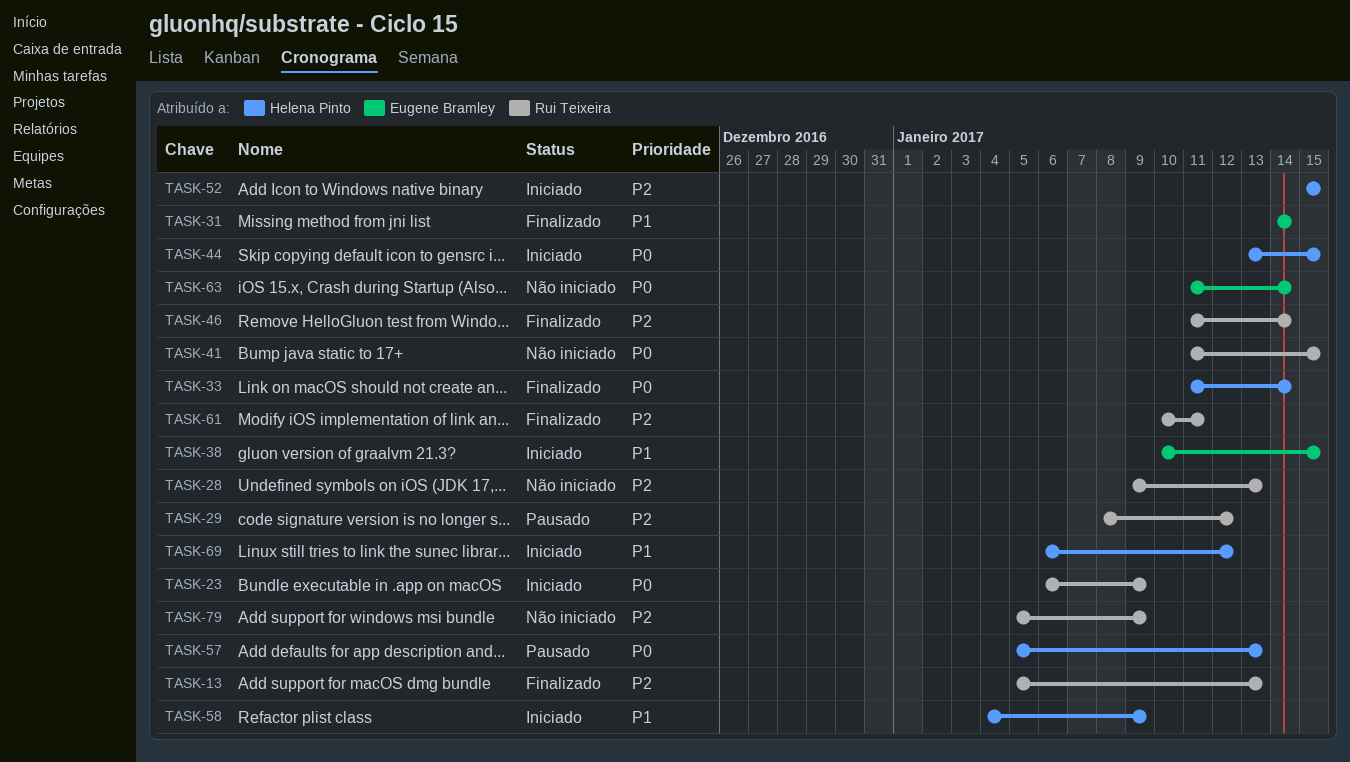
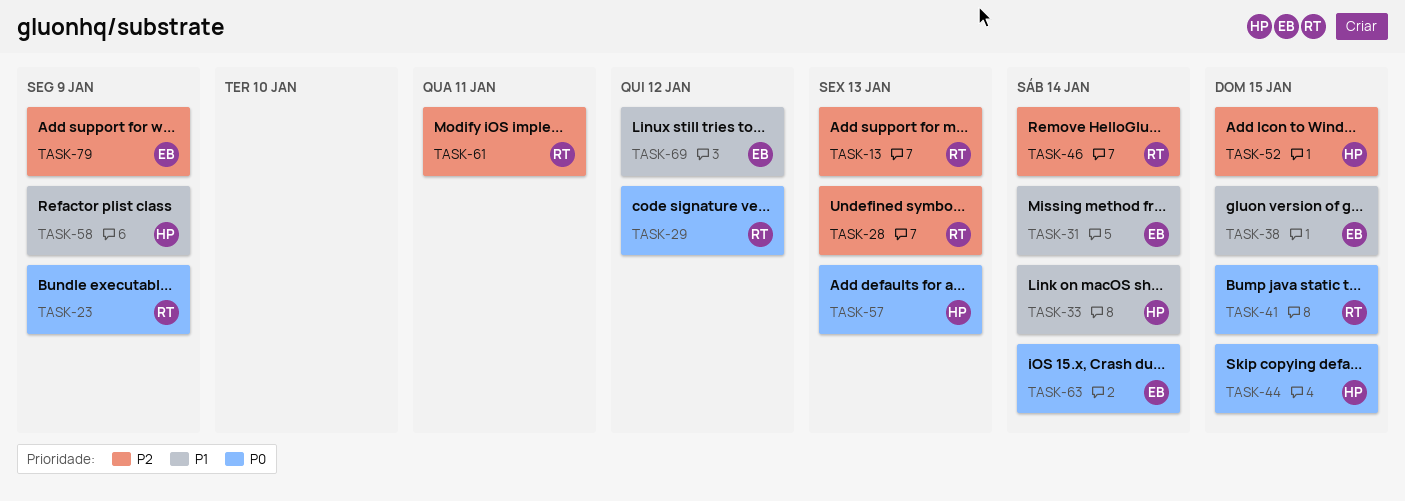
TASK-29, priority: P2 -> P0
TASK-33, priority: P0 -> P1
TASK-69, owner: Helena Pinto -> Eugene Bramley
TASK-79, owner: Rui Teixeira -> Eugene Bramley

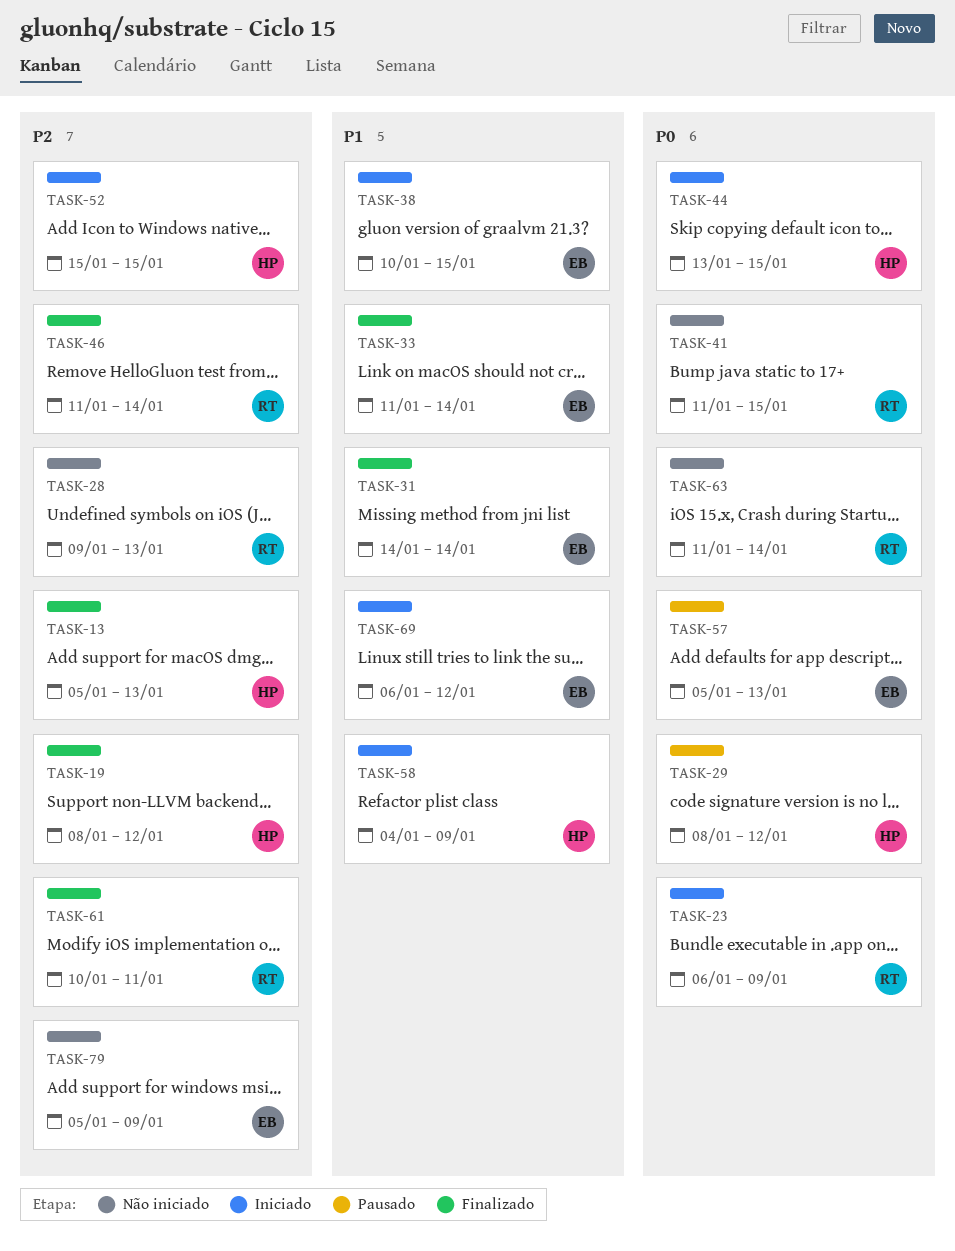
TASK-13, owner: RT -> HP
TASK-19: none -> present
TASK-29, owner: RT -> HP
TASK-33, owner: HP -> EB
TASK-57, owner: HP -> EB
TASK-63, owner: EB -> RT

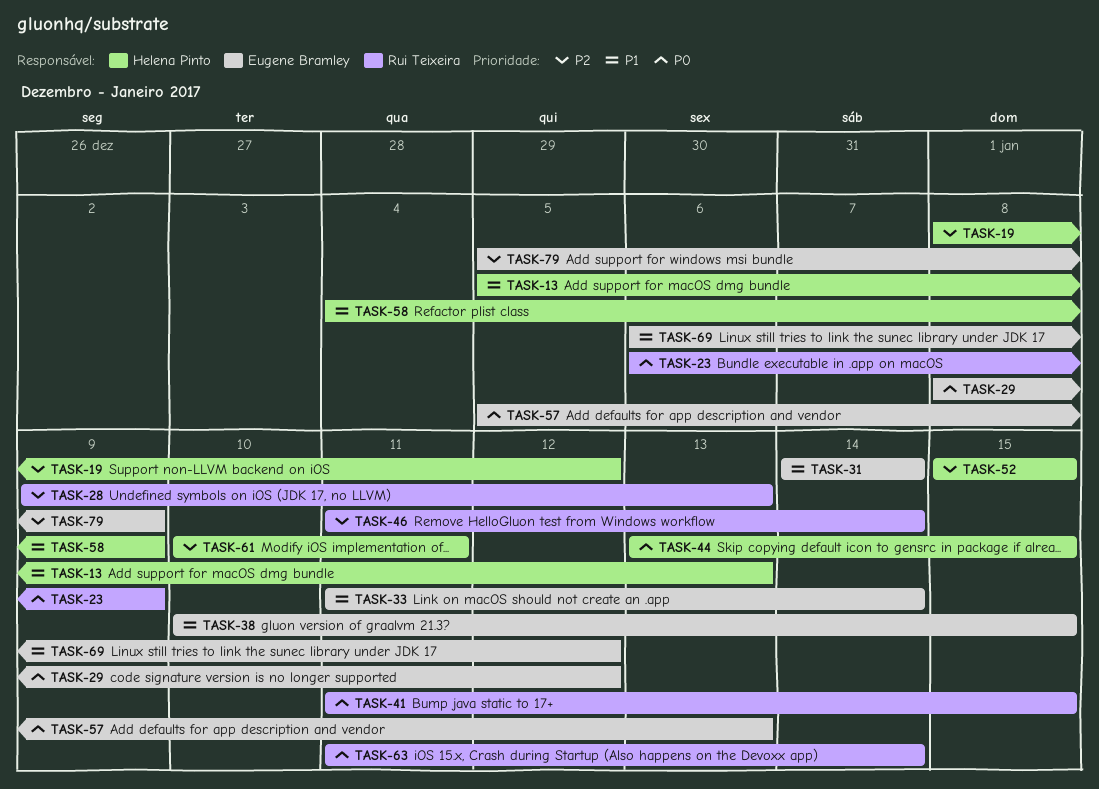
TASK-13, priority: P2 -> P1
TASK-29, owner: Helena Pinto -> Eugene Bramley
TASK-61, owner: Rui Teixeira -> Helena Pinto

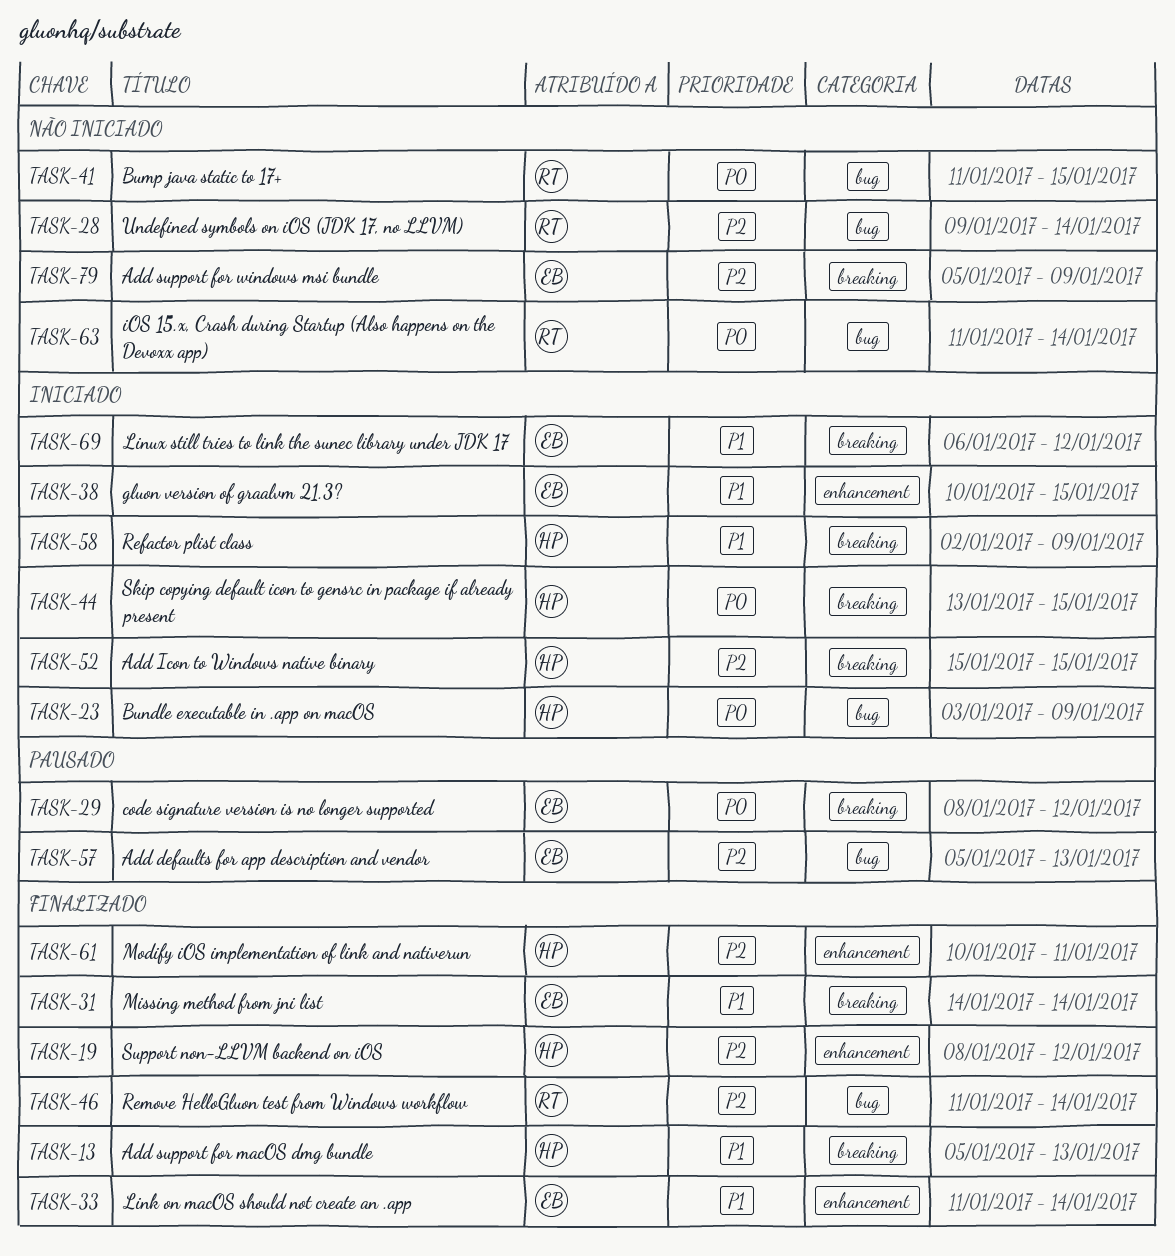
TASK-23, owner: Rui Teixeira -> Helena Pinto
TASK-23, start: Jan 6 -> Jan 3
TASK-28, due: Jan 13 -> Jan 14
TASK-57, priority: P0 -> P2
TASK-58, start: Jan 4 -> Jan 2

